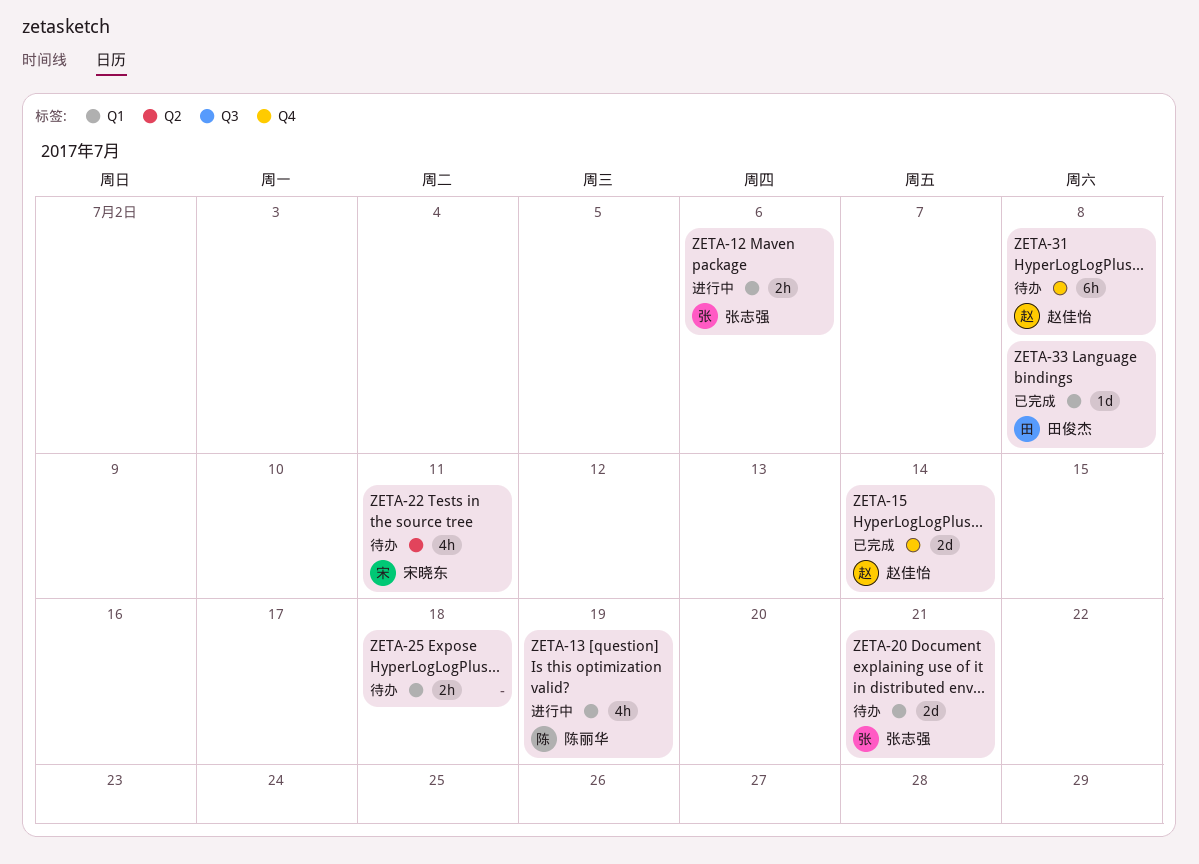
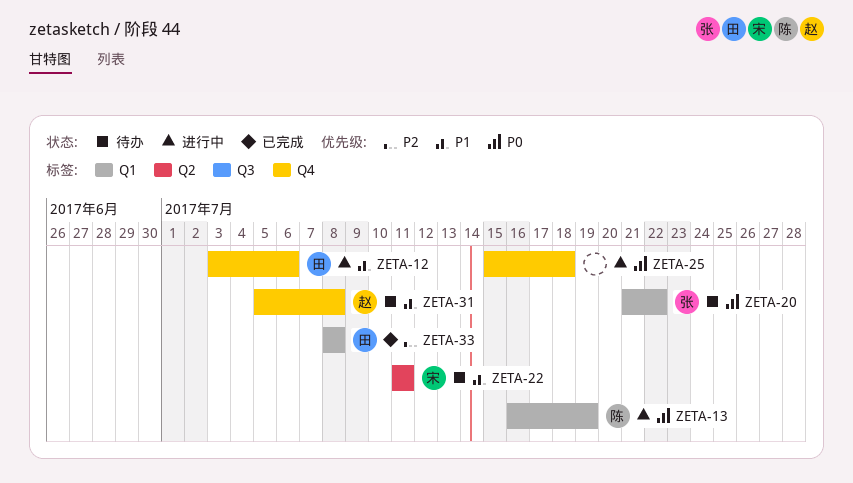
ZETA-12, owner: 张志强 -> 田俊杰
ZETA-12, label: Q1 -> Q4
ZETA-15: present -> none
ZETA-20, due: Jul 21 -> Jul 22
ZETA-25, status: 待办 -> 进行中
ZETA-25, label: Q1 -> Q4

